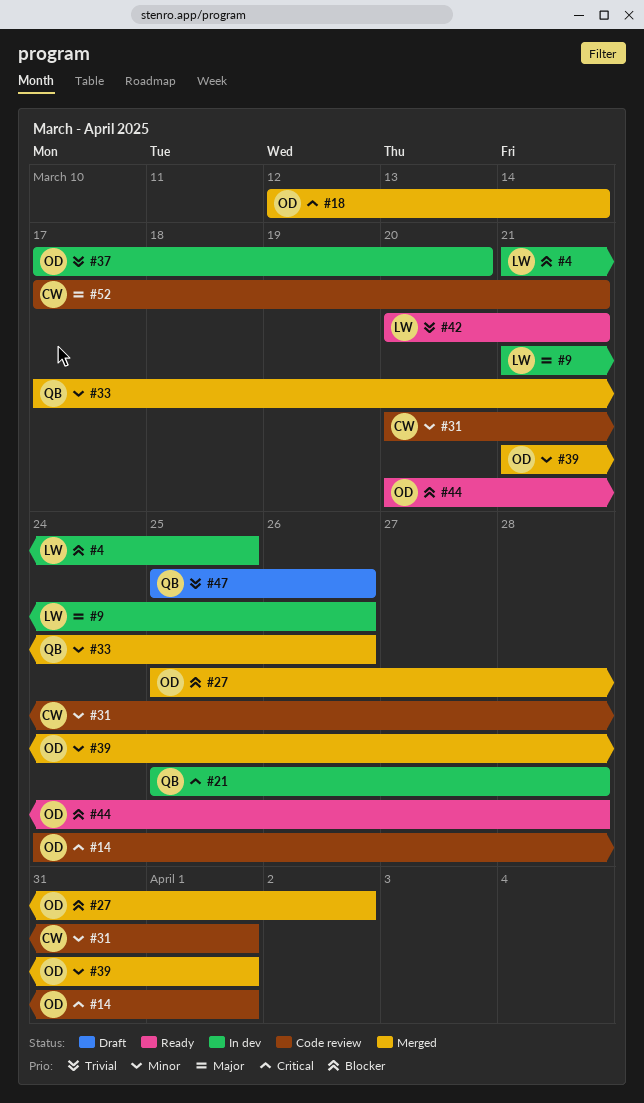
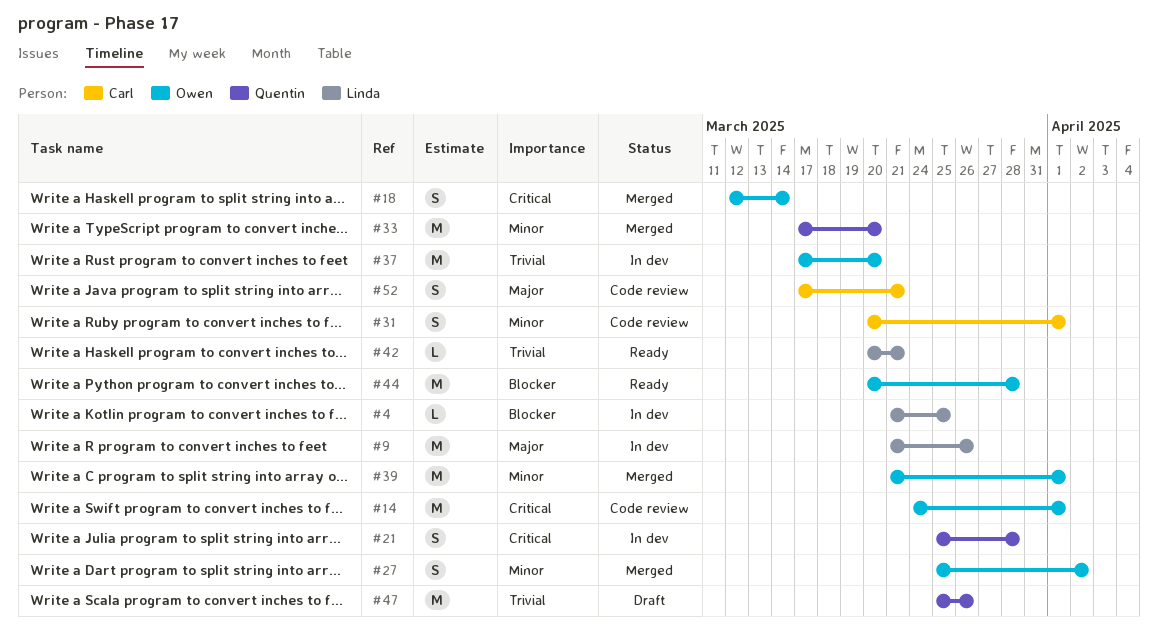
#27, priority: Blocker -> Minor
#33, due: Mar 26 -> Mar 20

